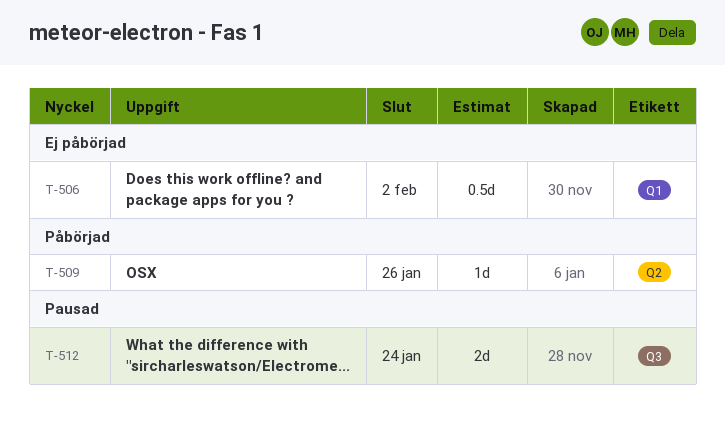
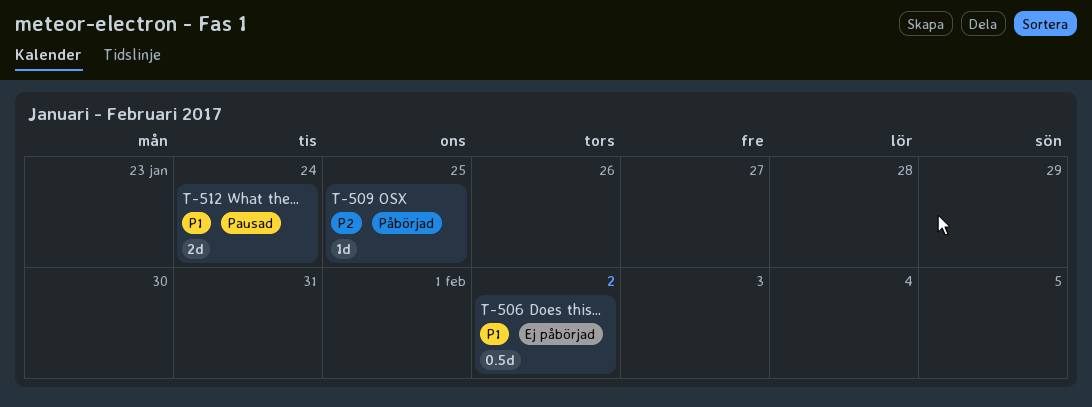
T-509, due: Jan 26 -> Jan 25

